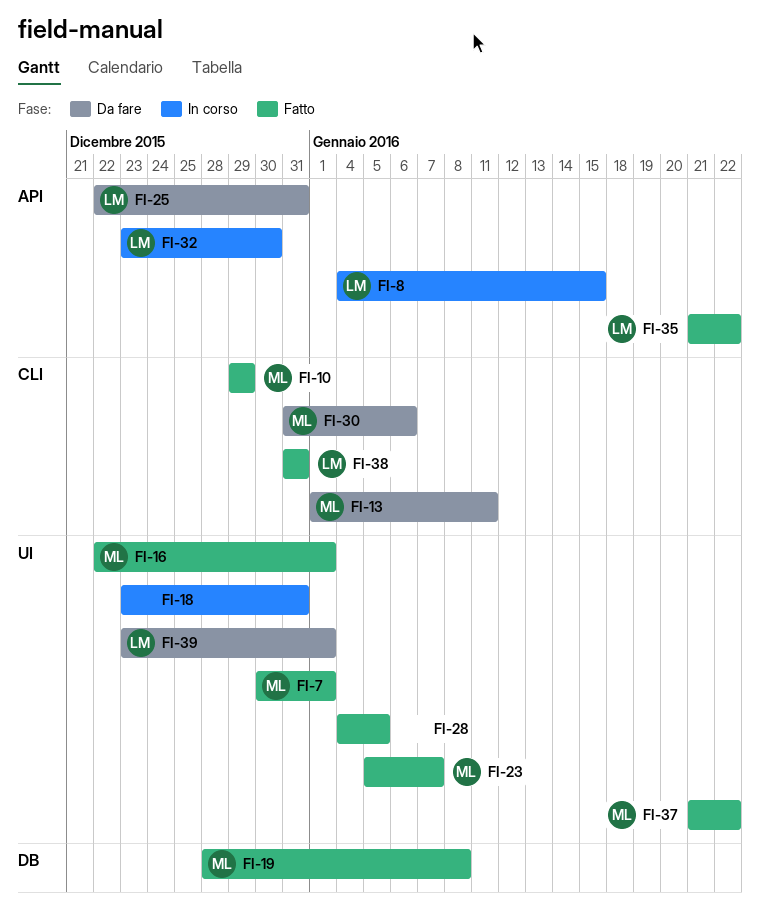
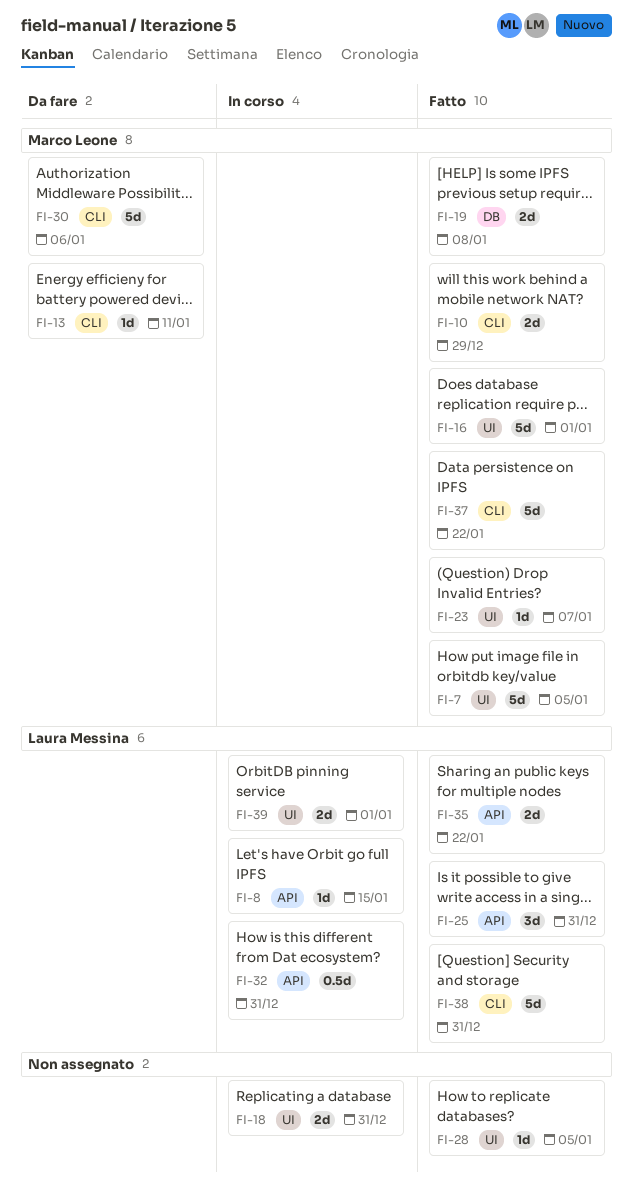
FI-7, due: Jan 1 -> Jan 5
FI-25, status: Da fare -> Fatto
FI-32, due: Dec 30 -> Dec 31
FI-37, label: UI -> CLI
FI-39, status: Da fare -> In corso

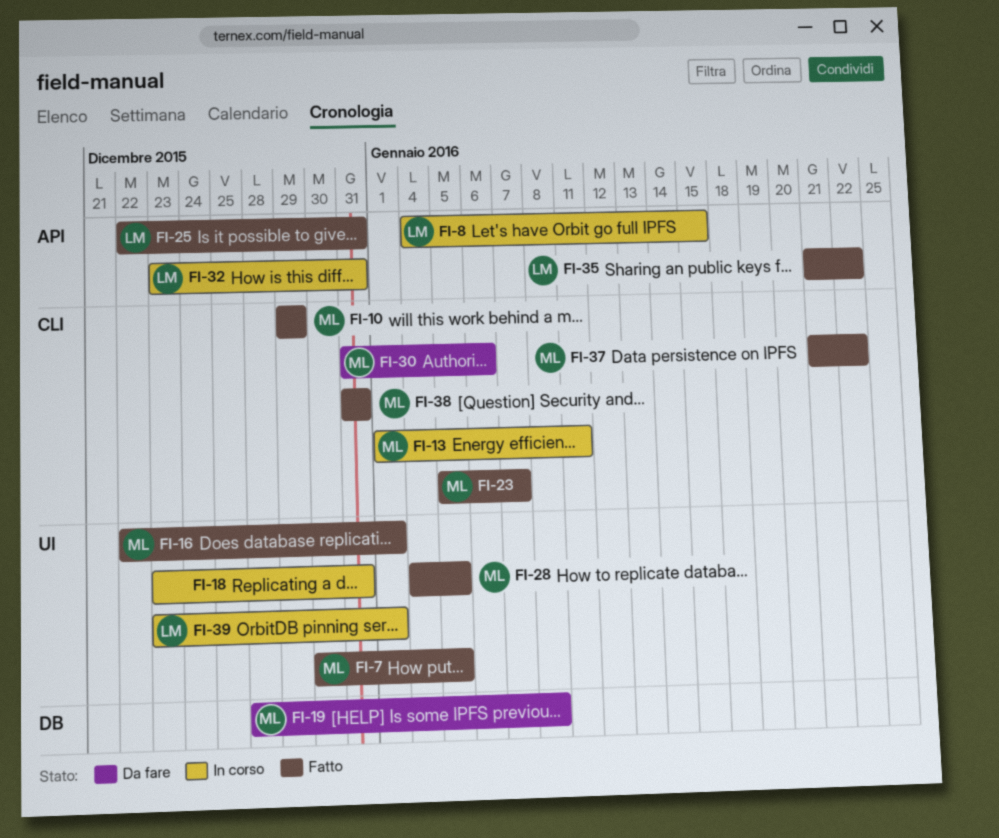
FI-13, status: Da fare -> In corso
FI-19, status: Fatto -> Da fare
FI-23, label: UI -> CLI
FI-28, owner: none -> Marco Leone
FI-38, owner: Laura Messina -> Marco Leone

